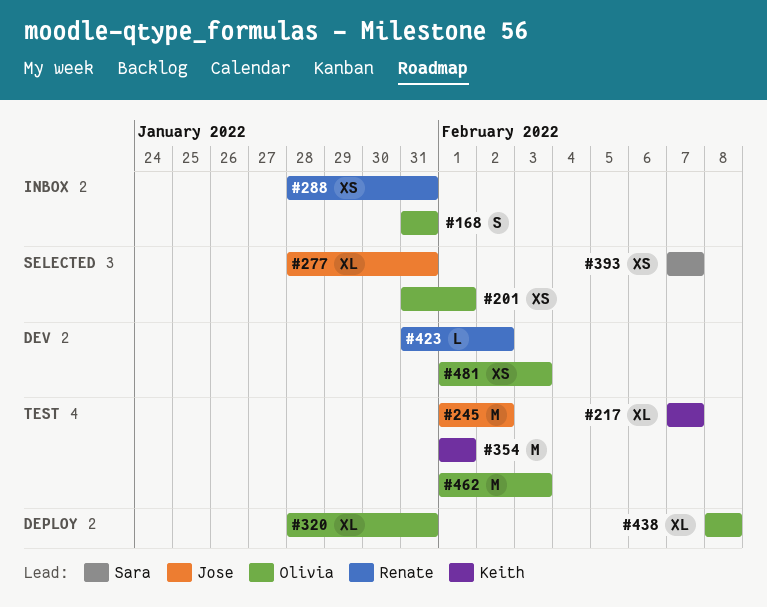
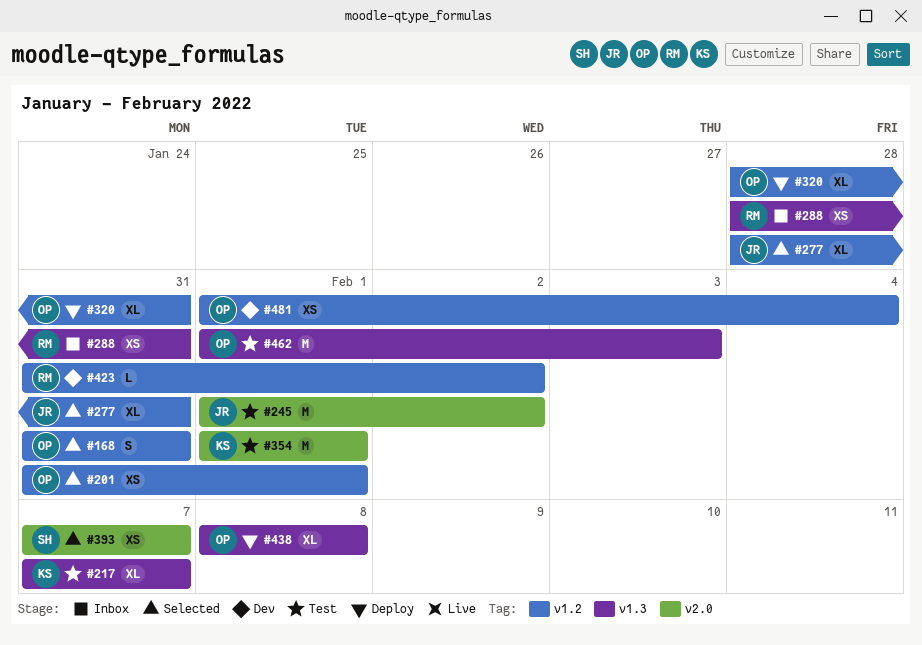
#168, status: Inbox -> Selected
#481, due: Feb 3 -> Feb 4

